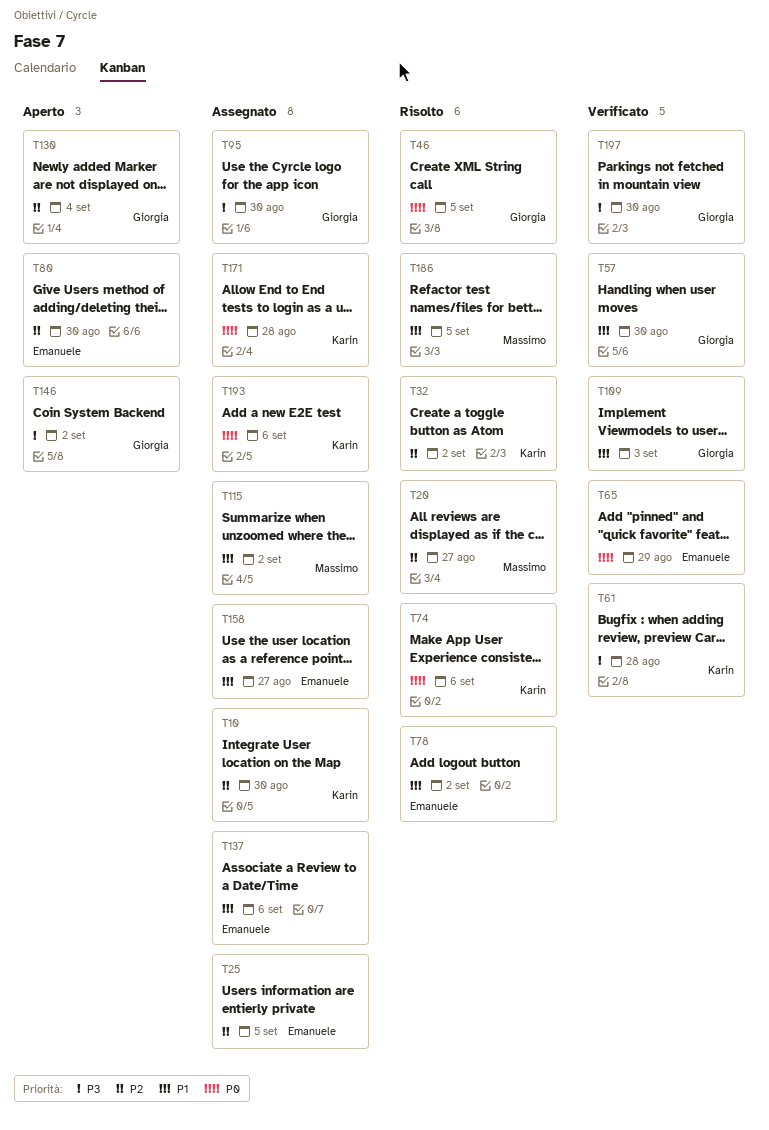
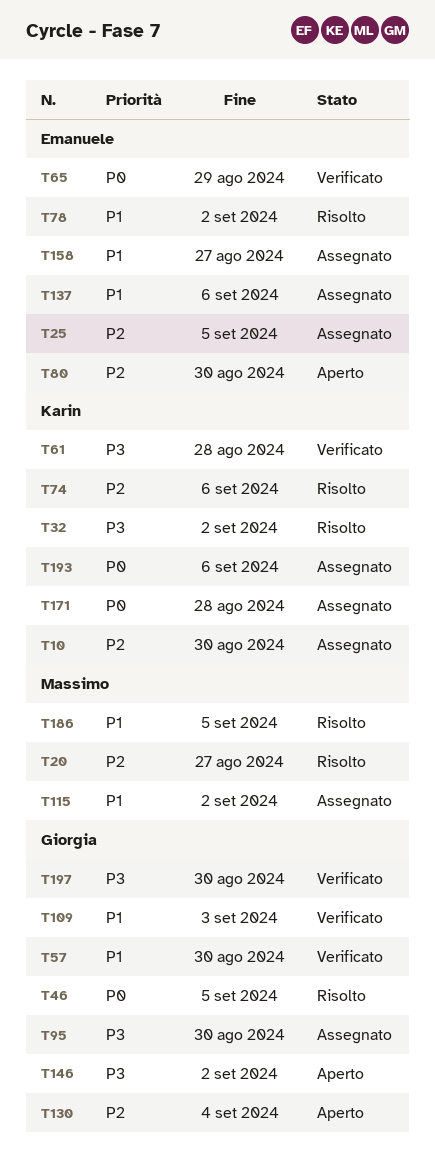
T32, priority: P2 -> P3
T74, priority: P0 -> P2

